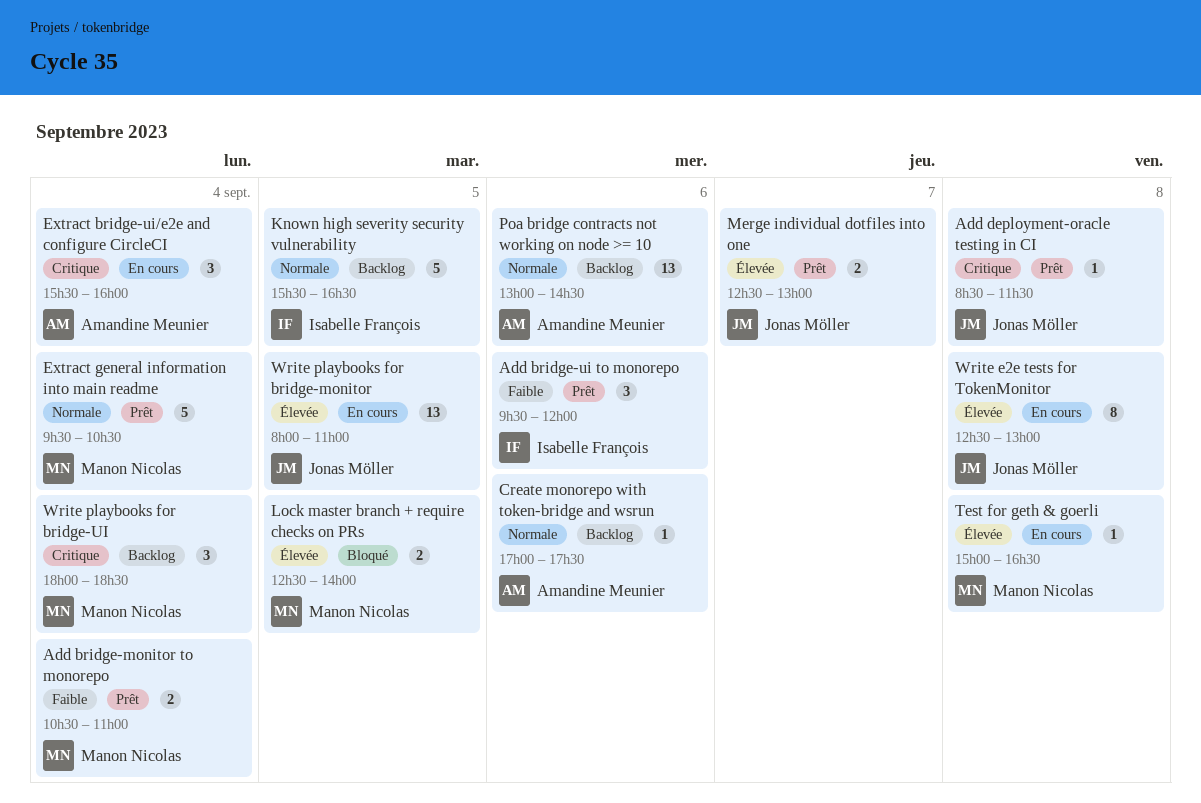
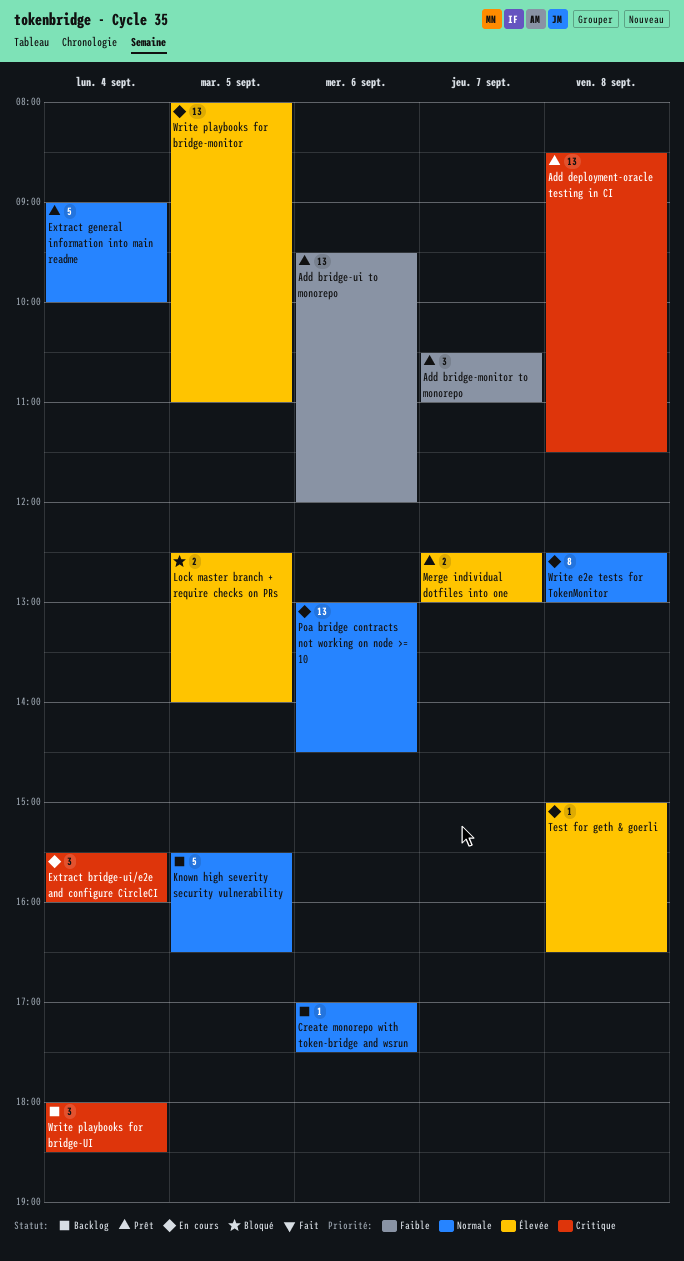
Add bridge-monitor to monorepo, estimate: 2 -> 3
Add bridge-monitor to monorepo, day: Sep 4 -> Sep 7
Add bridge-ui to monorepo, estimate: 3 -> 13
Add deployment-oracle testing in CI, estimate: 1 -> 13
Extract general information into main readme, begins: 09:30 -> 09:00
Extract general information into main readme, ends: 10:30 -> 10:00
Poa bridge contracts not working on node >= 10, status: Backlog -> En cours
Write e2e tests for TokenMonitor, priority: Élevée -> Normale

